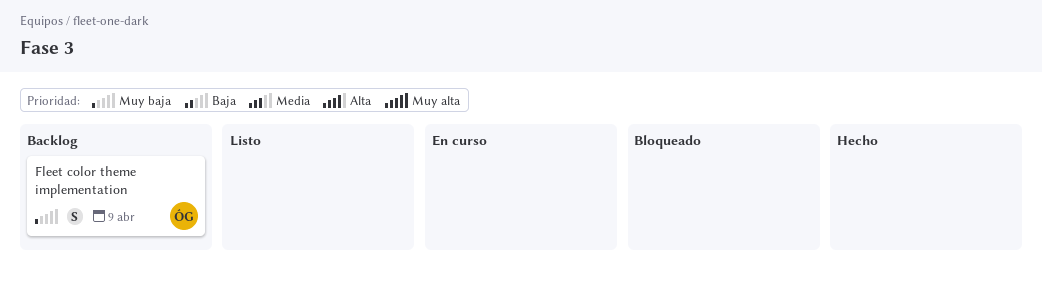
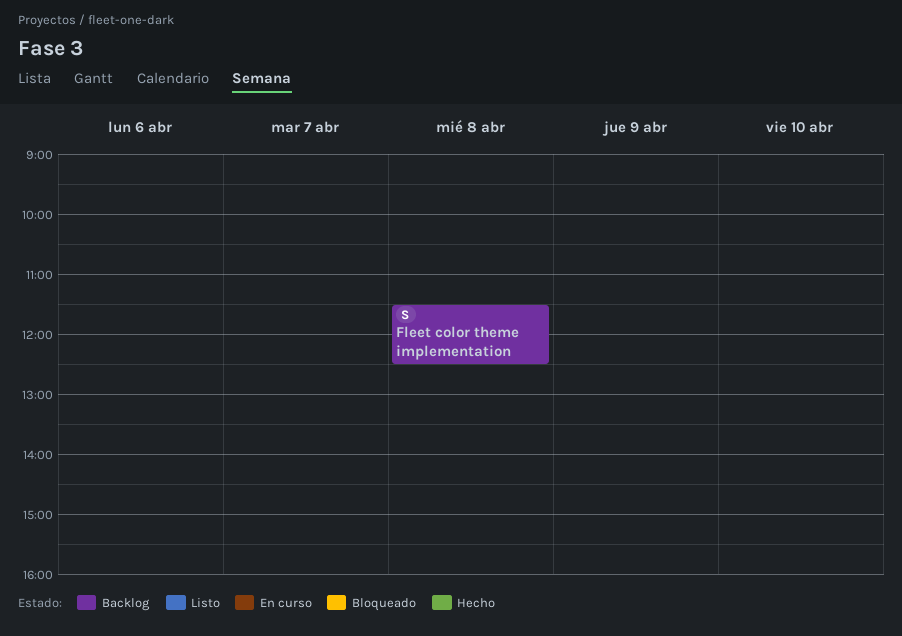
Fleet color theme implementation, day: Apr 9 -> Apr 8

